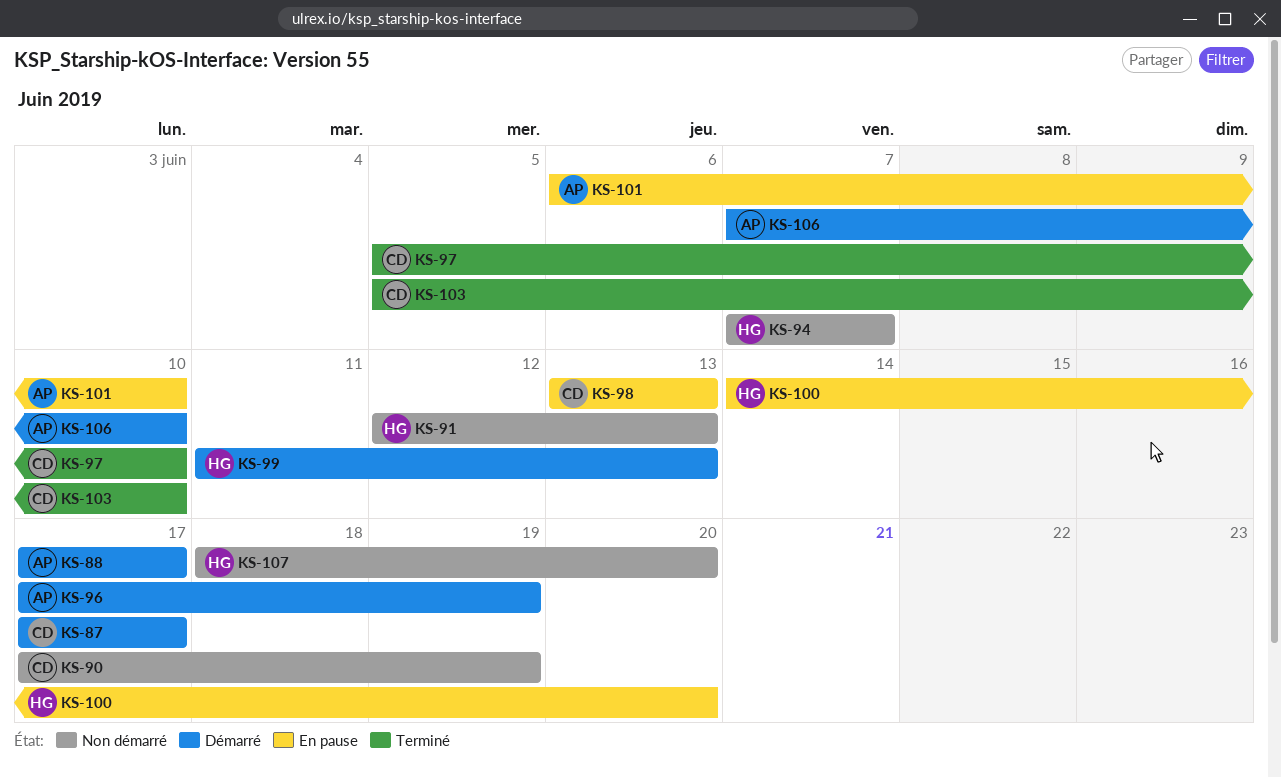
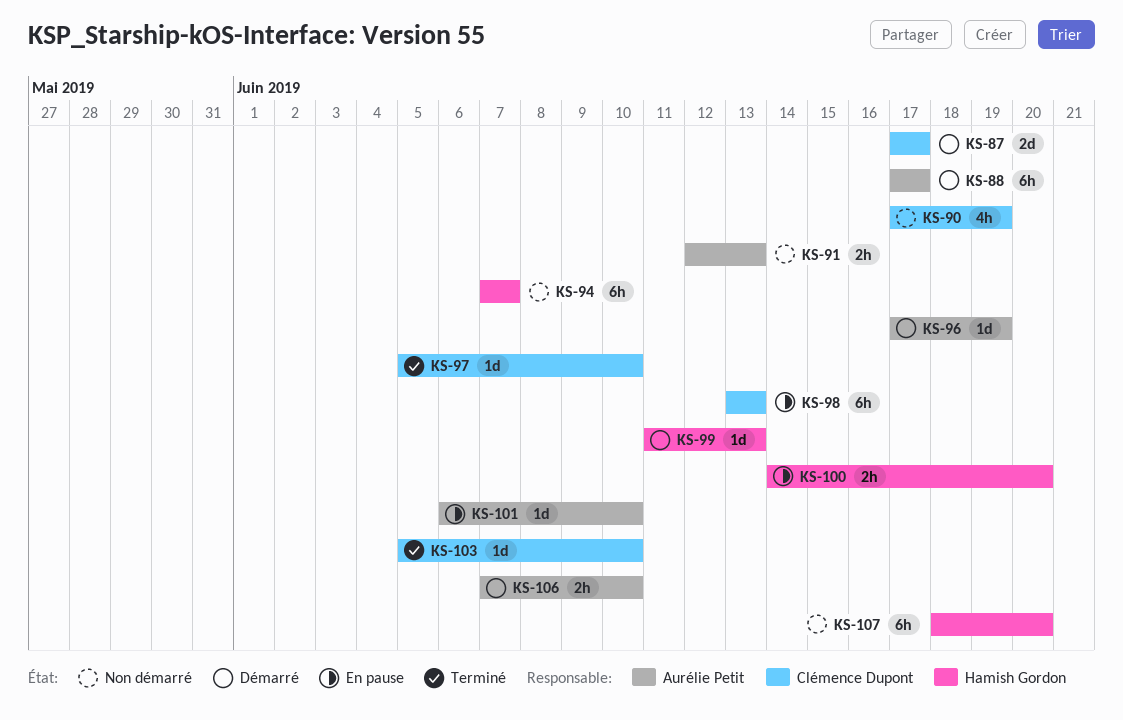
KS-91, owner: Hamish Gordon -> Aurélie Petit

